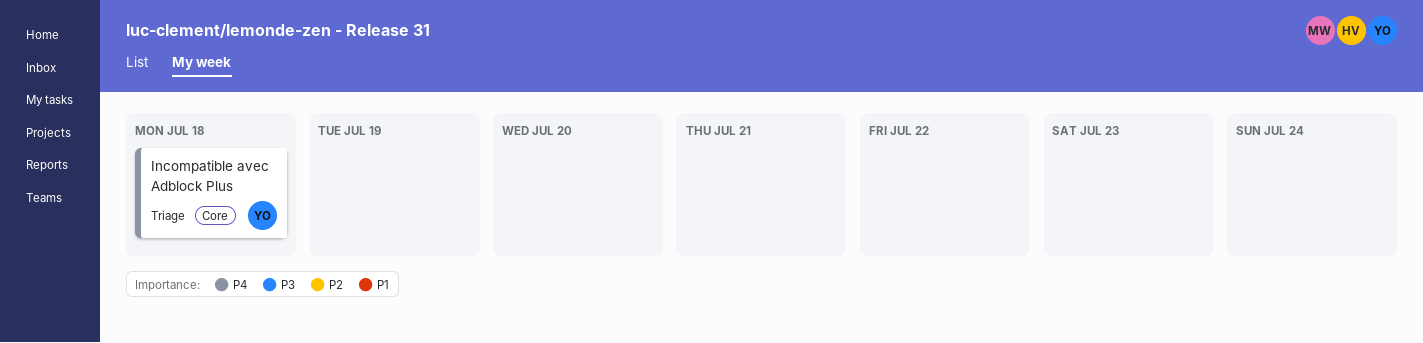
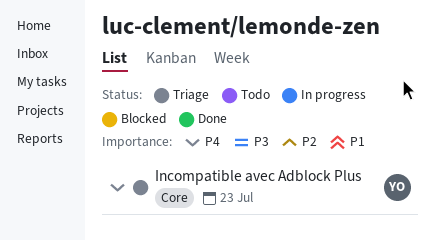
Incompatible avec Adblock Plus, due: Jul 18 -> Jul 23

